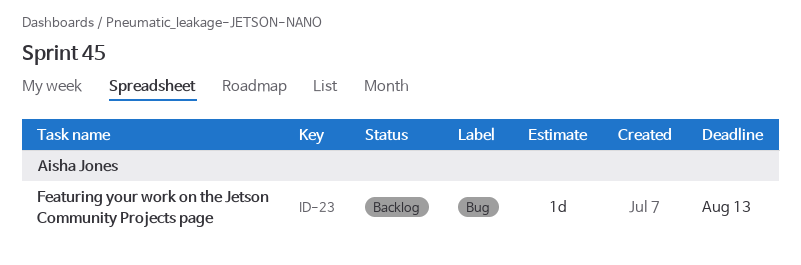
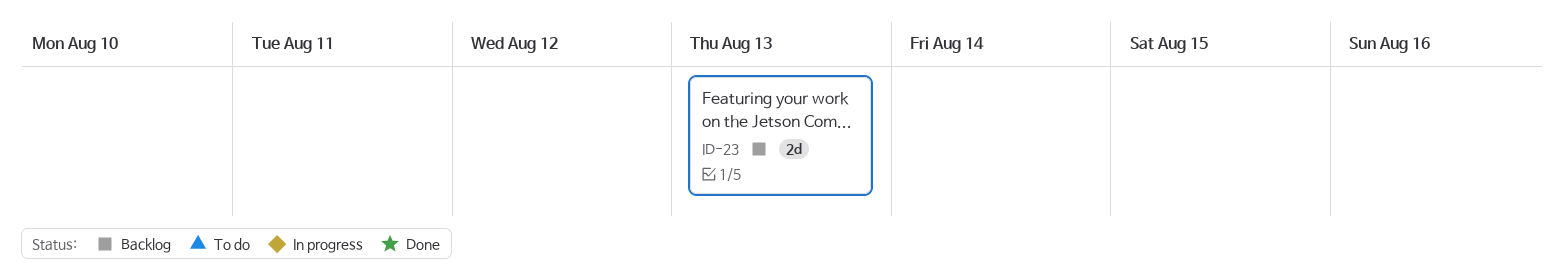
ID-23, estimate: 1d -> 2d

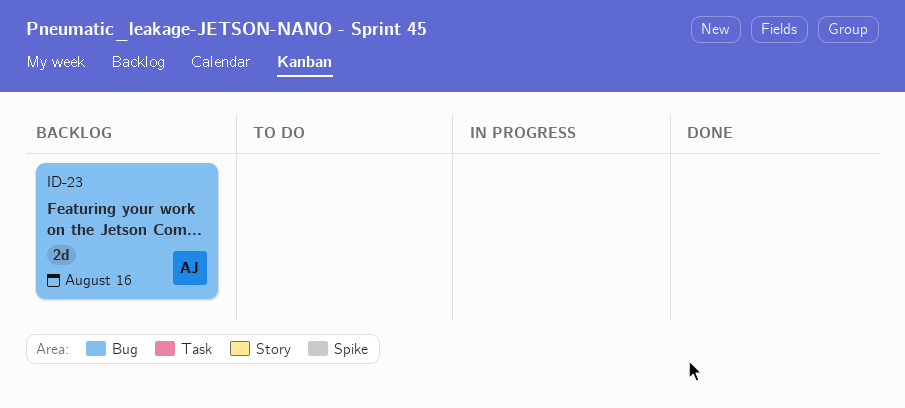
ID-23, due: Aug 13 -> Aug 16

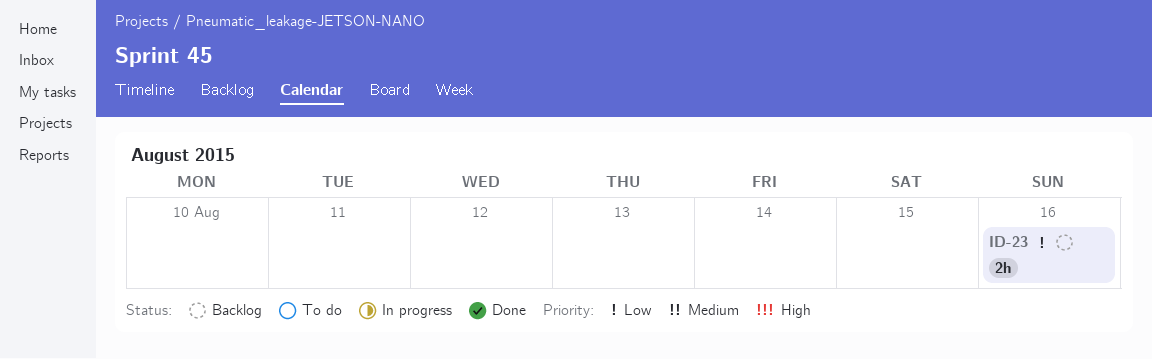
ID-23, estimate: 2d -> 2h

